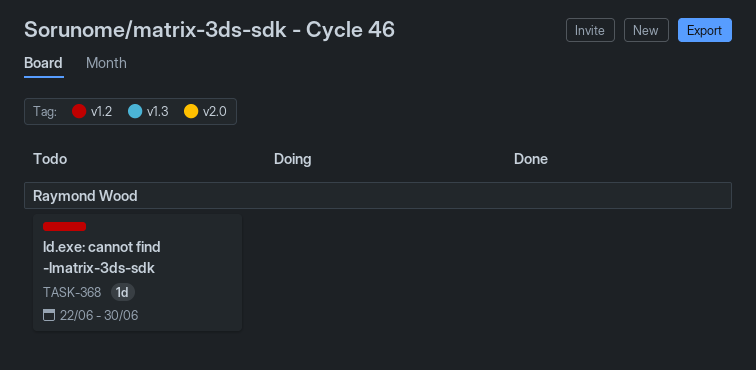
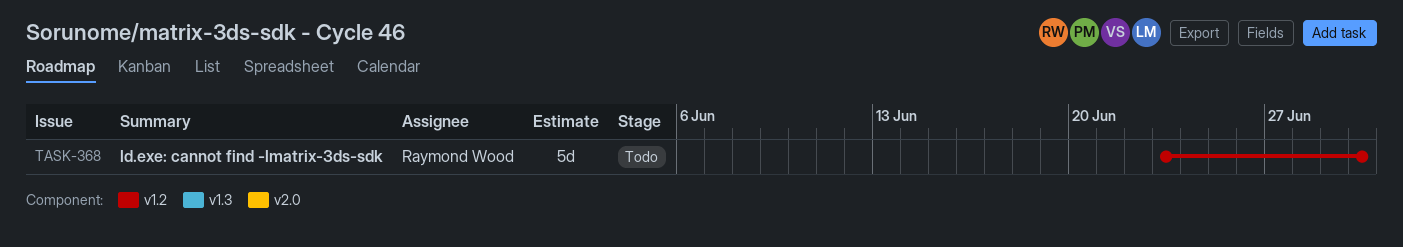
TASK-368, estimate: 1d -> 5d
TASK-368, start: Jun 22 -> Jun 23

